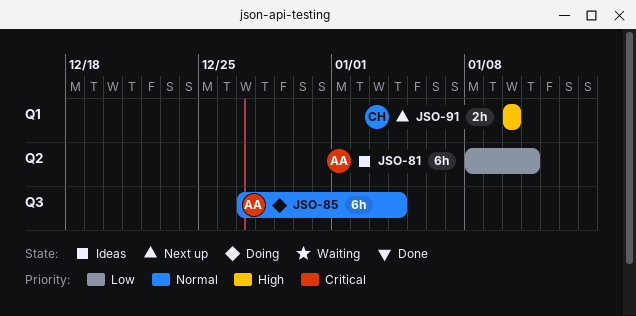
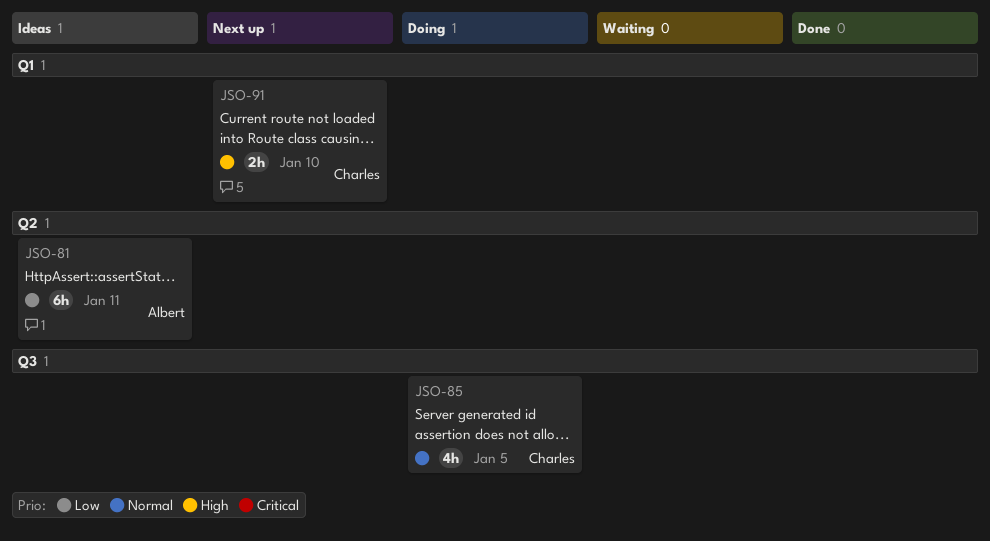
JSO-85, owner: Albert -> Charles
JSO-85, estimate: 6h -> 4h
JSO-85, due: Jan 4 -> Jan 5

